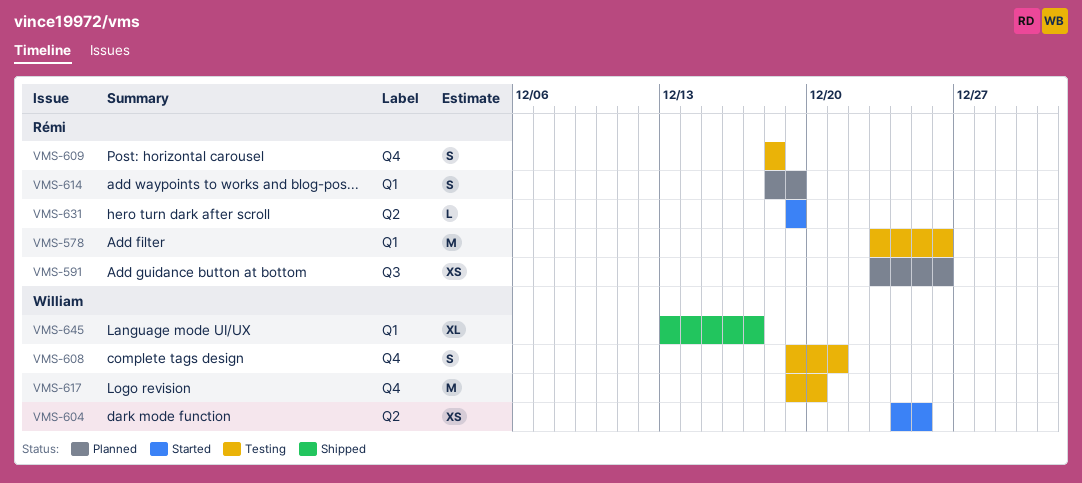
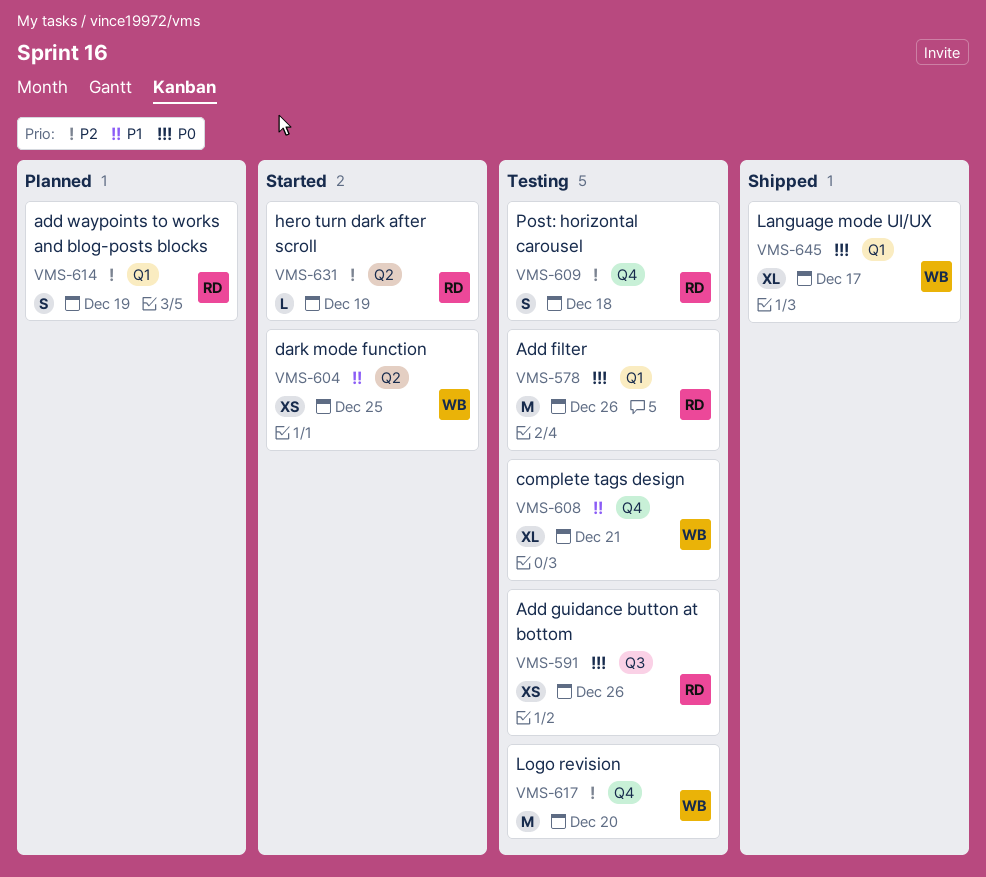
VMS-591, status: Planned -> Testing
VMS-608, estimate: S -> XL

